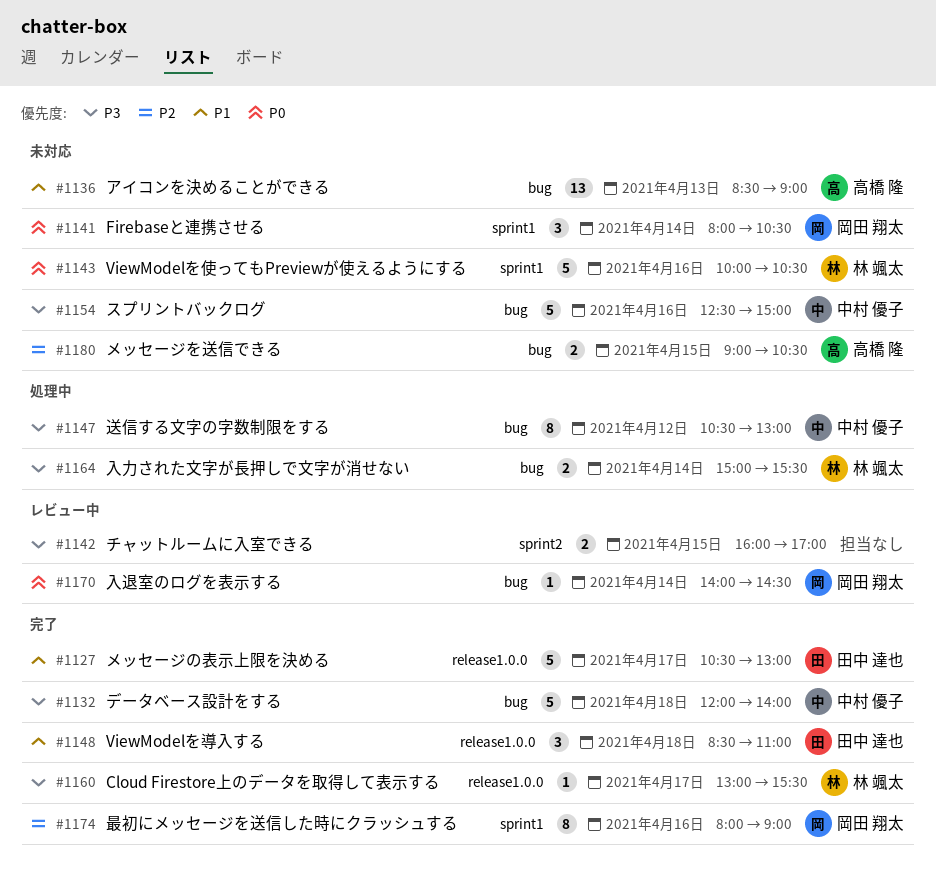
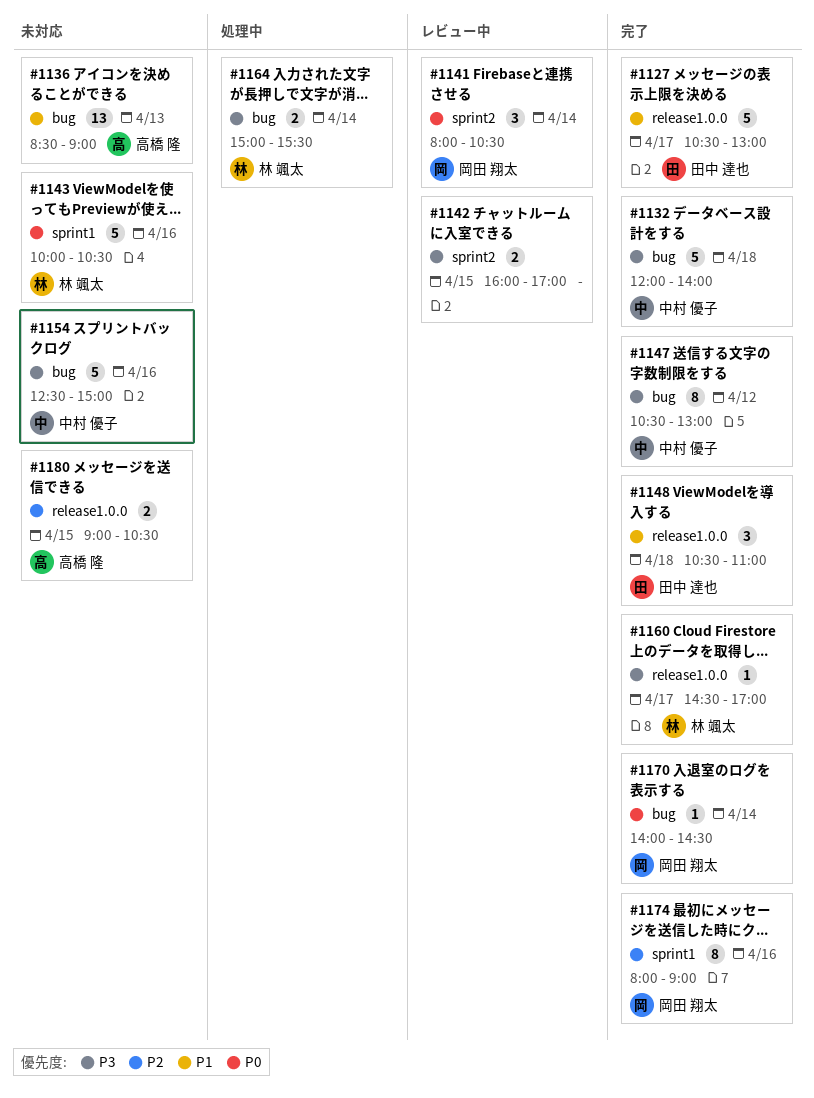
#1141, status: 未対応 -> レビュー中
#1141, label: sprint1 -> sprint2
#1147, status: 処理中 -> 完了
#1148, begins: 08:30 -> 10:30
#1160, begins: 13:00 -> 14:30
#1160, ends: 15:30 -> 17:00
#1170, status: レビュー中 -> 完了
#1180, label: bug -> release1.0.0

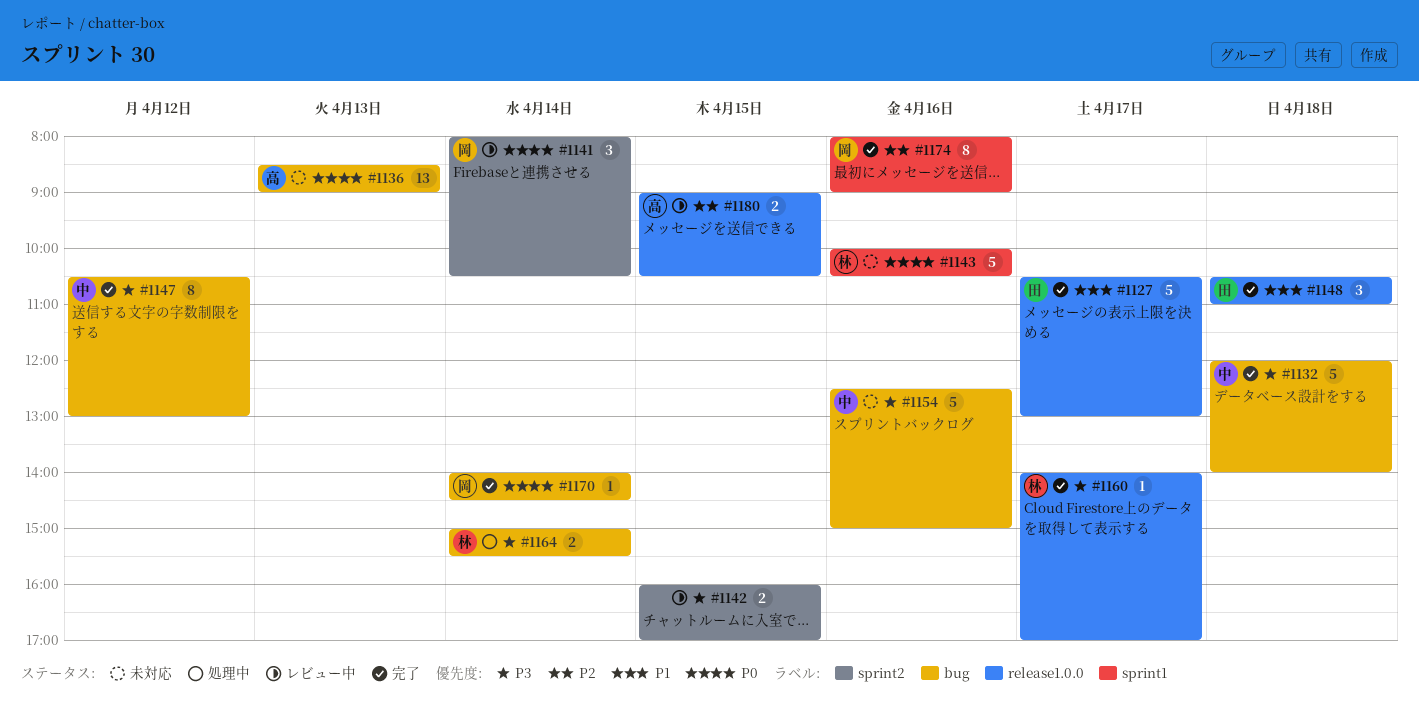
#1136, priority: P1 -> P0
#1160, begins: 14:30 -> 14:00
#1180, status: 未対応 -> レビュー中

